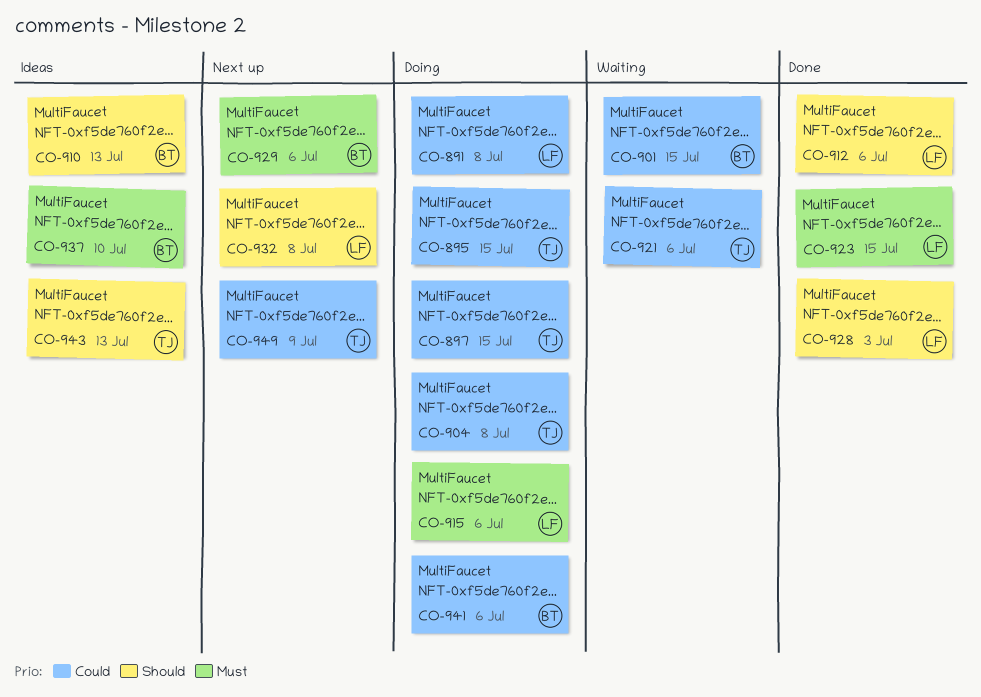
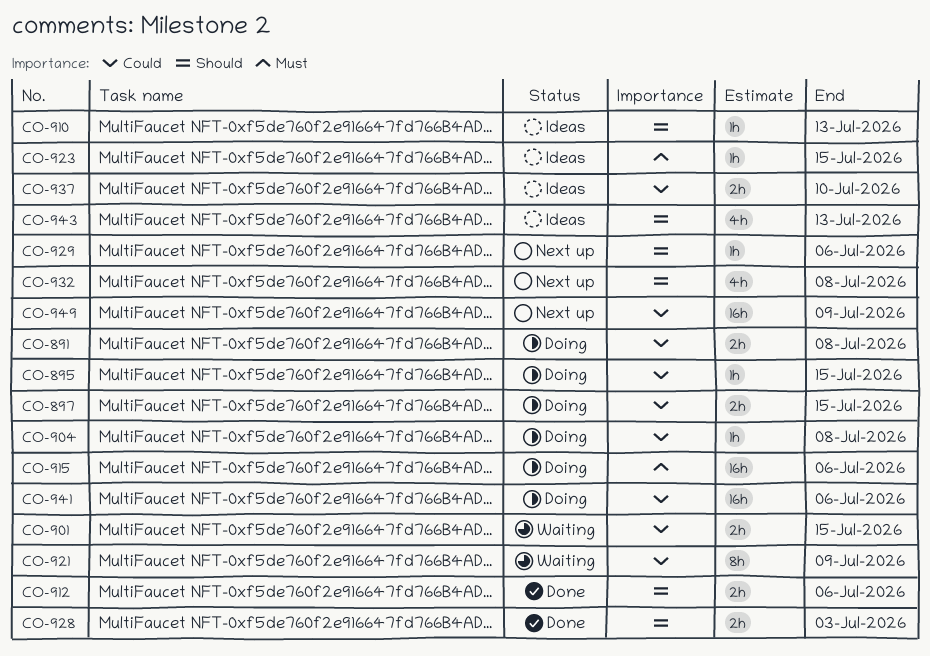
CO-921, due: Jul 6 -> Jul 9
CO-923, status: Done -> Ideas
CO-929, priority: Must -> Should
CO-937, priority: Must -> Could

